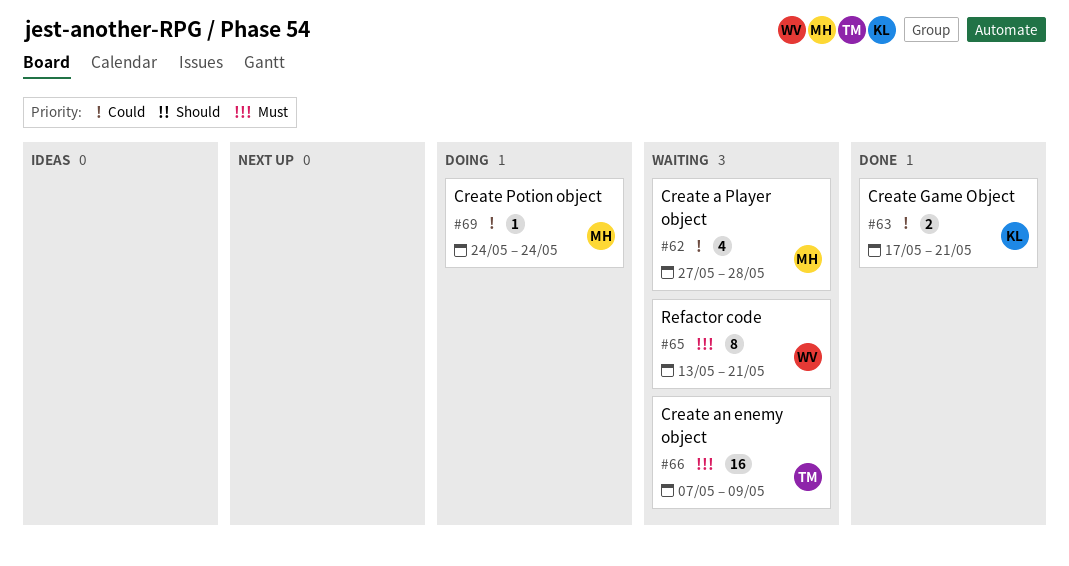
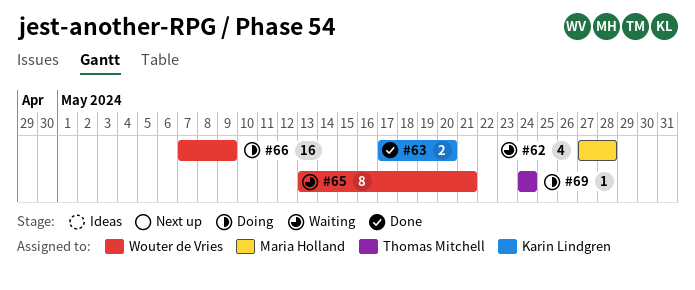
#63, due: May 21 -> May 20
#66, status: Waiting -> Doing
#66, owner: Thomas Mitchell -> Wouter de Vries
#69, owner: Maria Holland -> Thomas Mitchell

